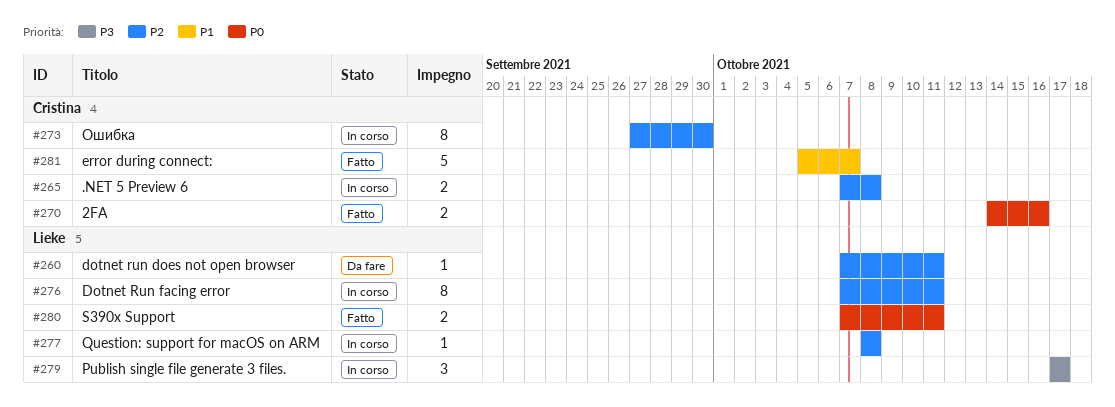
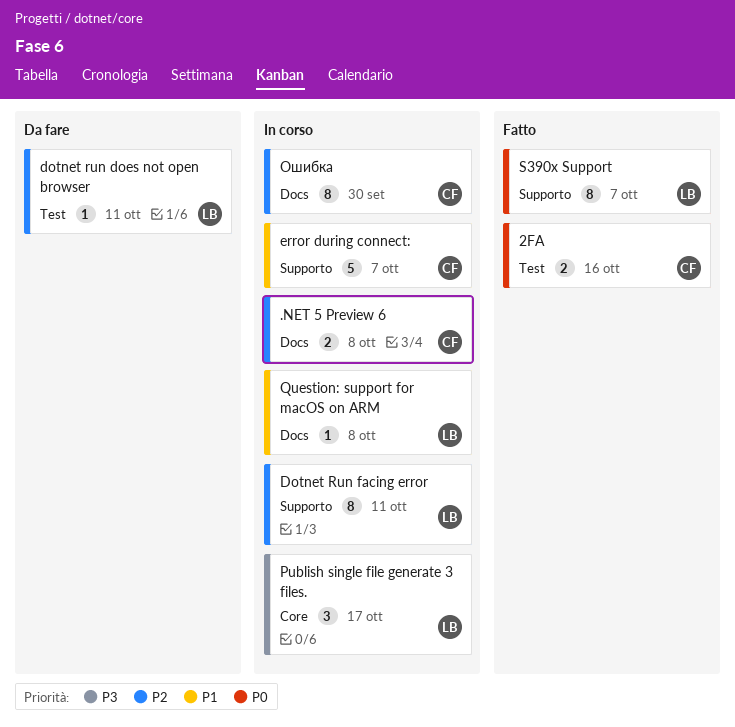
error during connect:, status: Fatto -> In corso
Question: support for macOS on ARM, priority: P2 -> P1
S390x Support, estimate: 2 -> 8
S390x Support, due: Oct 11 -> Oct 7

